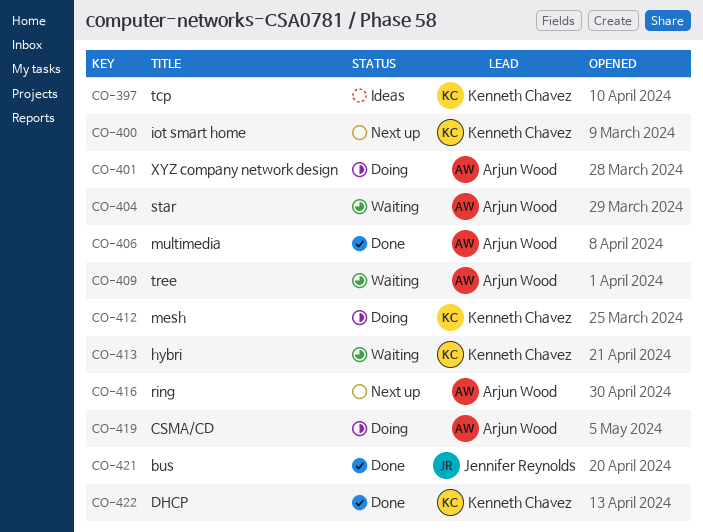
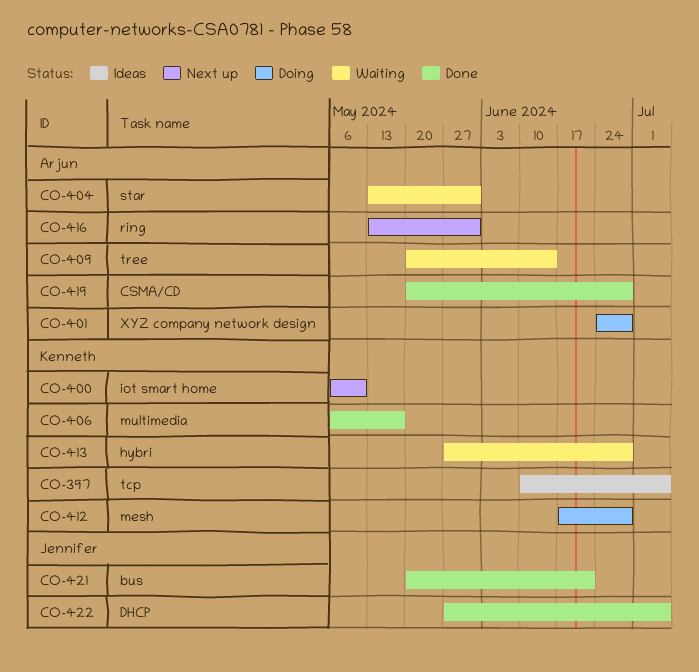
CO-406, owner: Arjun Wood -> Kenneth Chavez
CO-419, status: Doing -> Done
CO-422, owner: Kenneth Chavez -> Jennifer Reynolds

